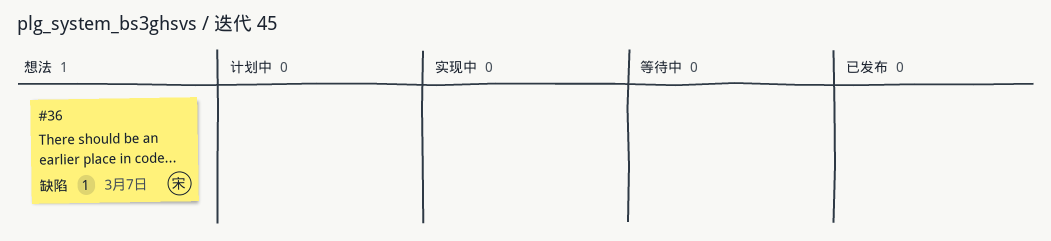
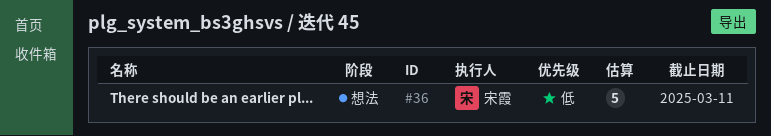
#36, estimate: 1 -> 5
#36, due: Mar 7 -> Mar 11

